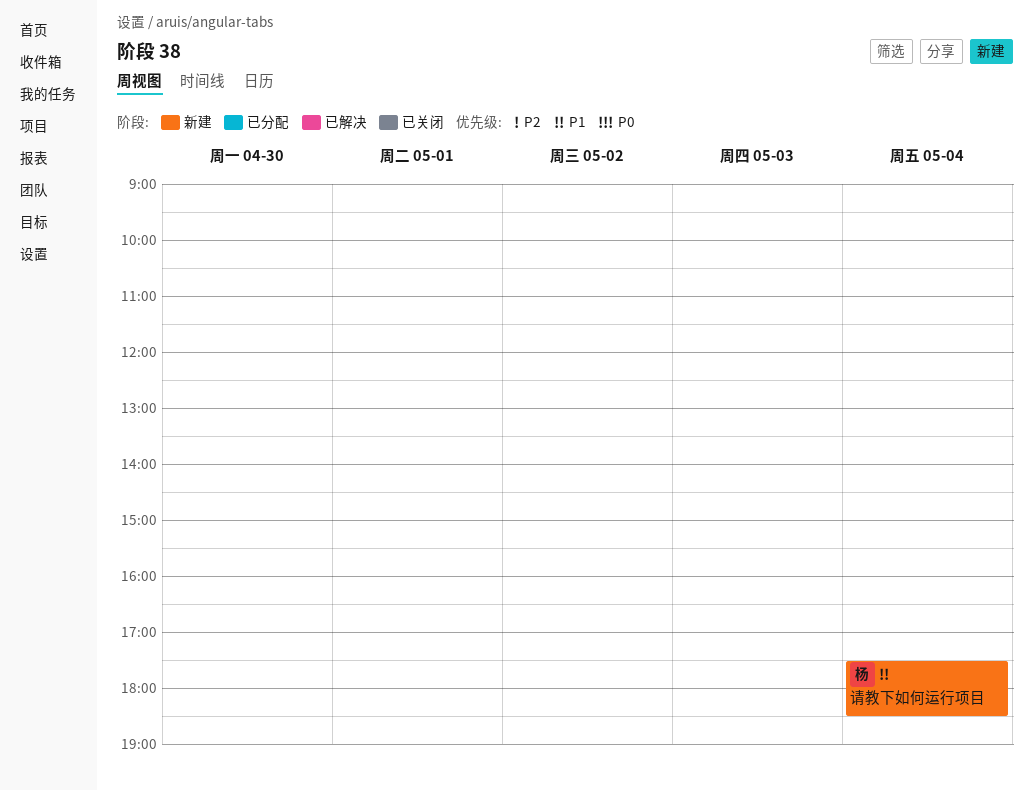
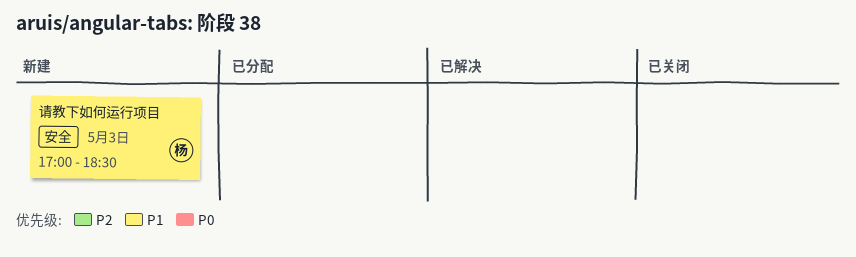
请教下如何运行项目, day: May 4 -> May 3
请教下如何运行项目, begins: 17:30 -> 17:00

